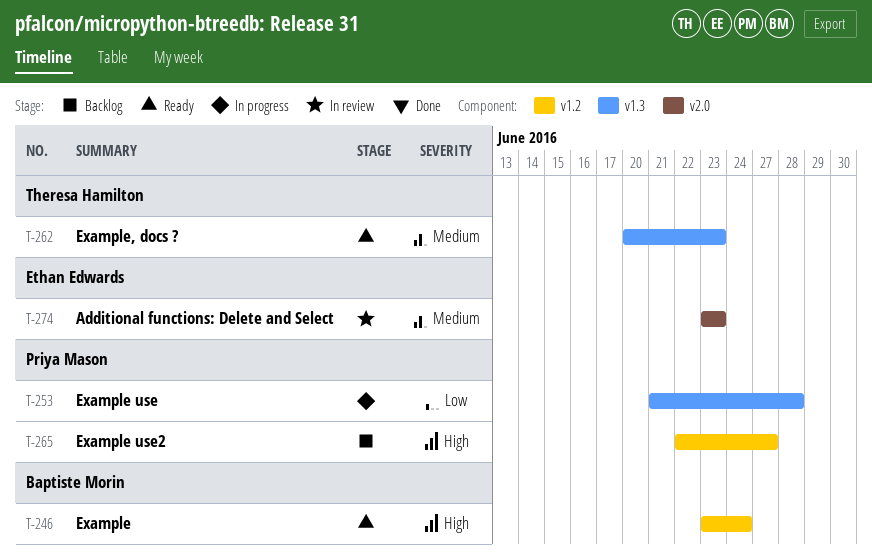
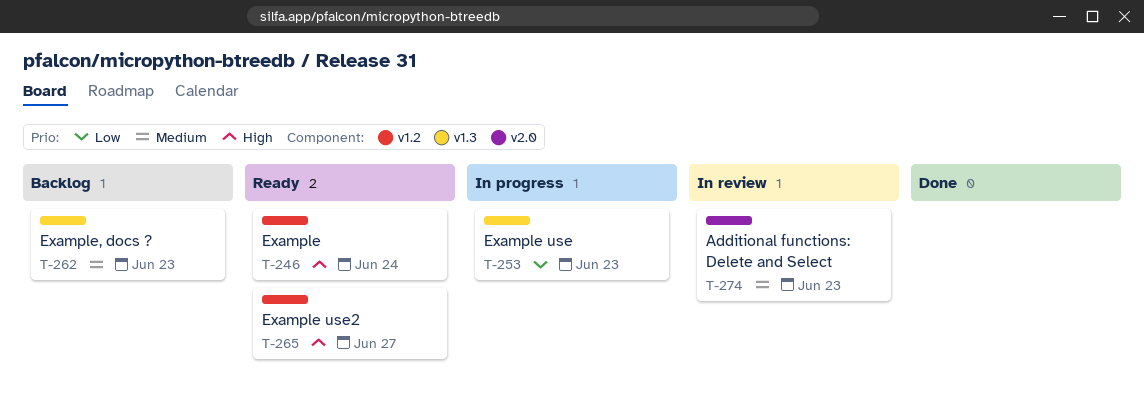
T-253, due: Jun 28 -> Jun 23
T-262, status: Ready -> Backlog
T-265, status: Backlog -> Ready

